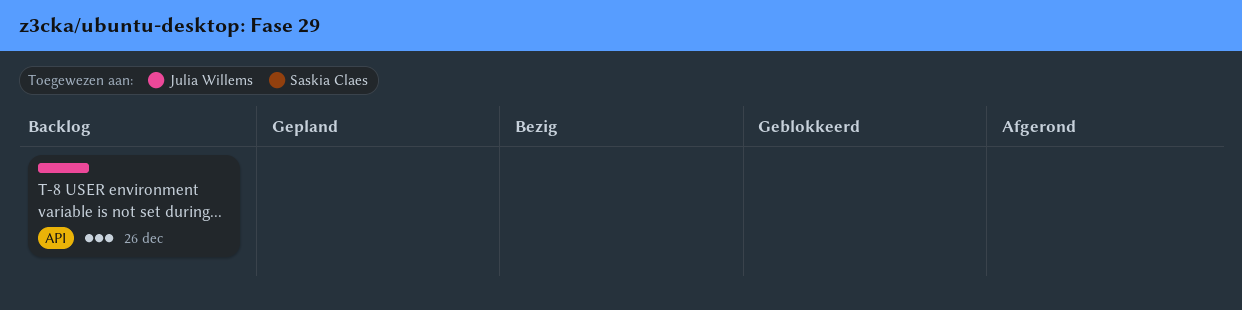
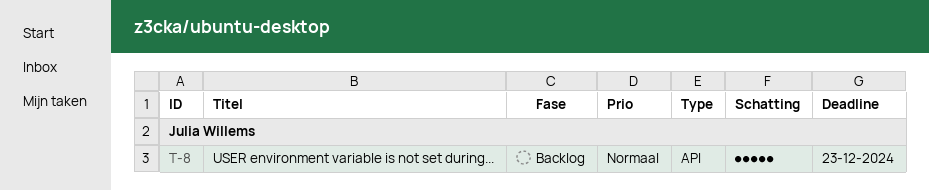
T-8, estimate: 3 -> 5
T-8, due: Dec 26 -> Dec 23

